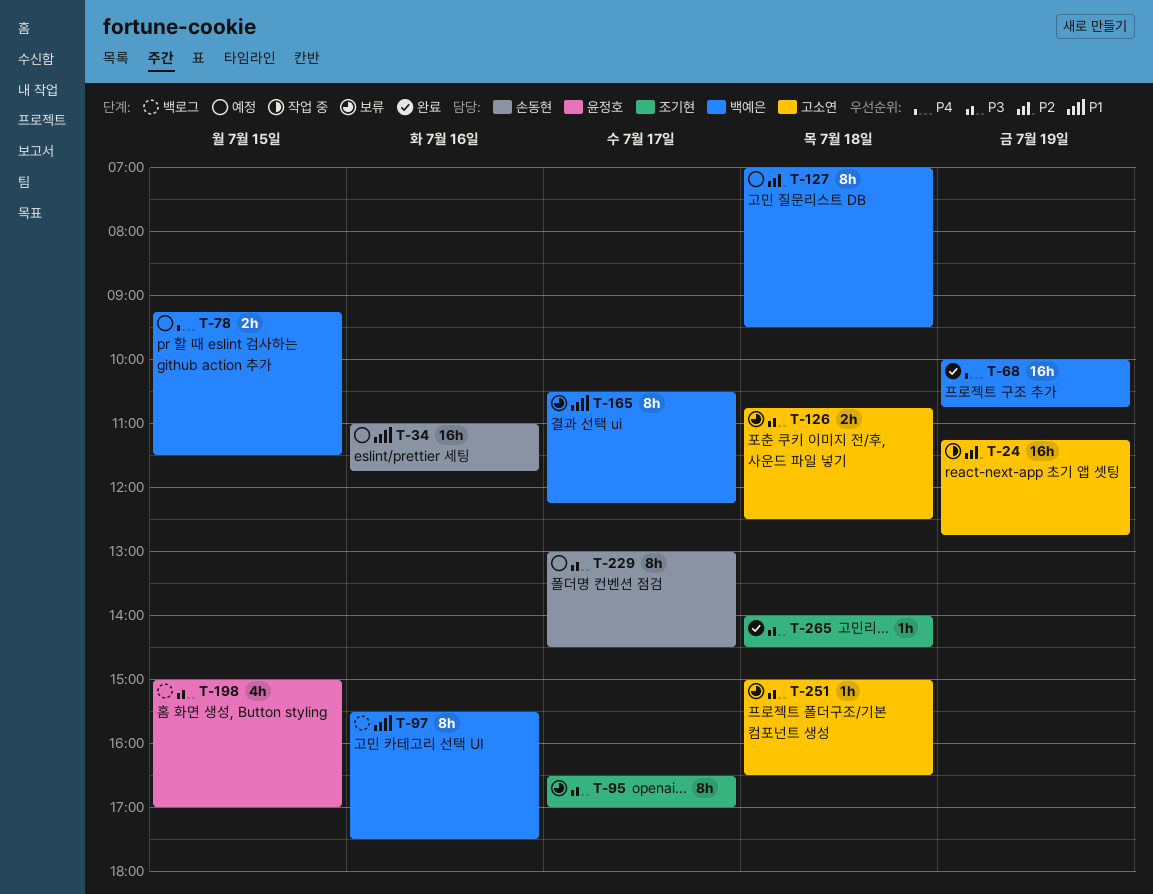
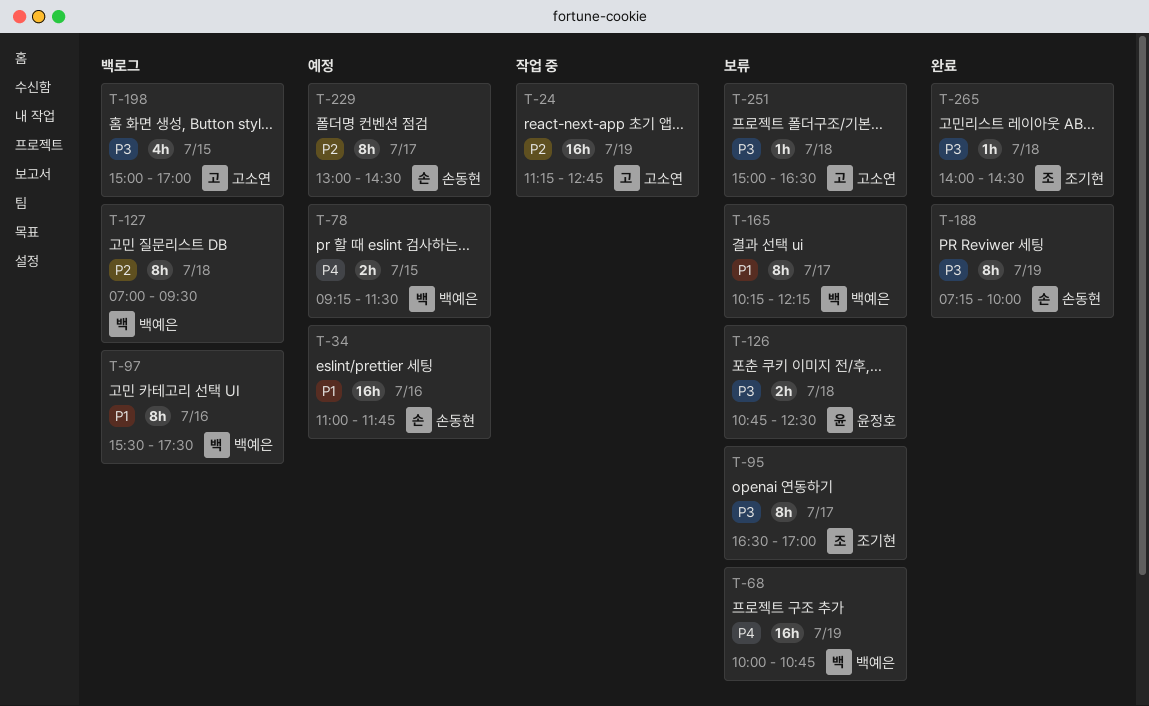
T-68, status: 완료 -> 보류
T-126, owner: 고소연 -> 윤정호
T-127, status: 예정 -> 백로그
T-165, begins: 10:30 -> 10:15
T-188: none -> present
T-198, owner: 윤정호 -> 고소연
T-229, priority: P3 -> P2

